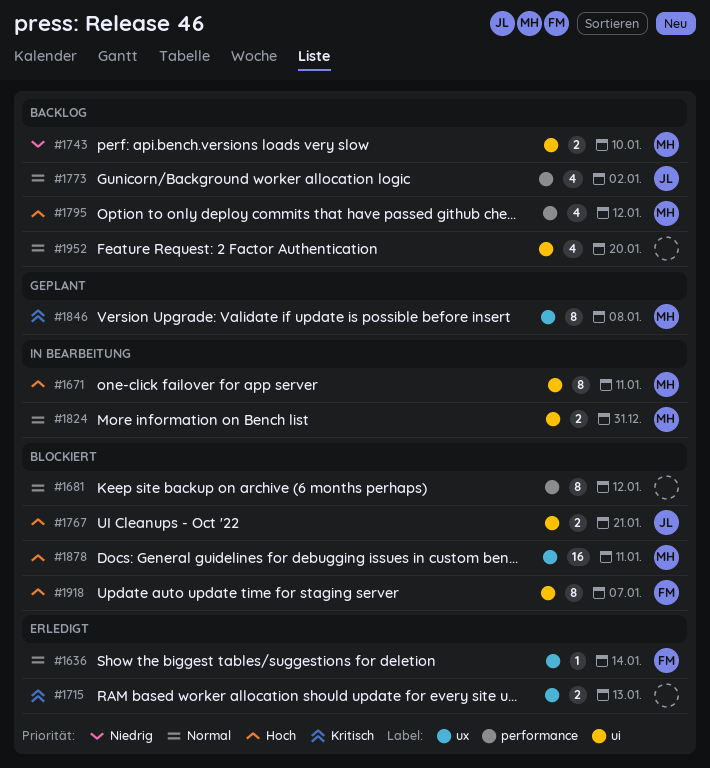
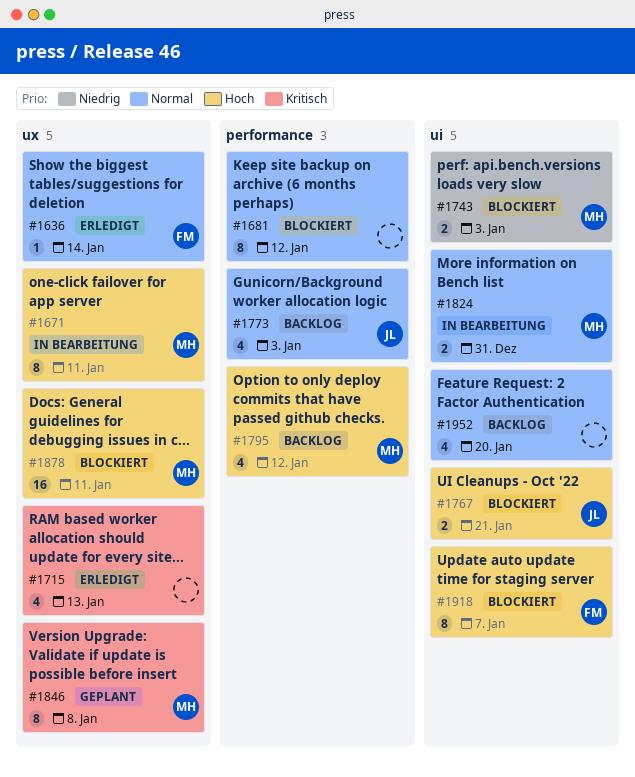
#1671, label: ui -> ux
#1715, estimate: 2 -> 4
#1743, status: Backlog -> Blockiert
#1743, due: Jan 10 -> Jan 3
#1773, due: Jan 2 -> Jan 3

